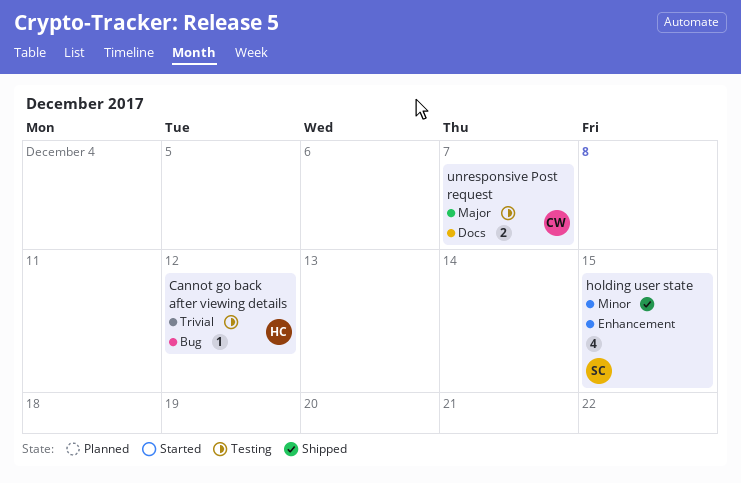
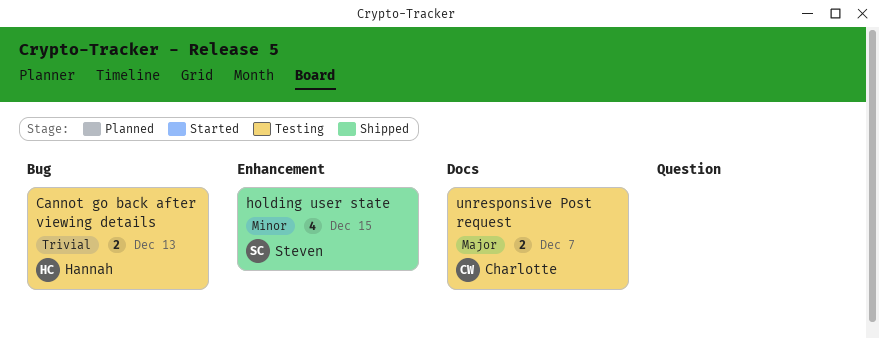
Cannot go back after viewing details, estimate: 1 -> 2
Cannot go back after viewing details, due: Dec 12 -> Dec 13

